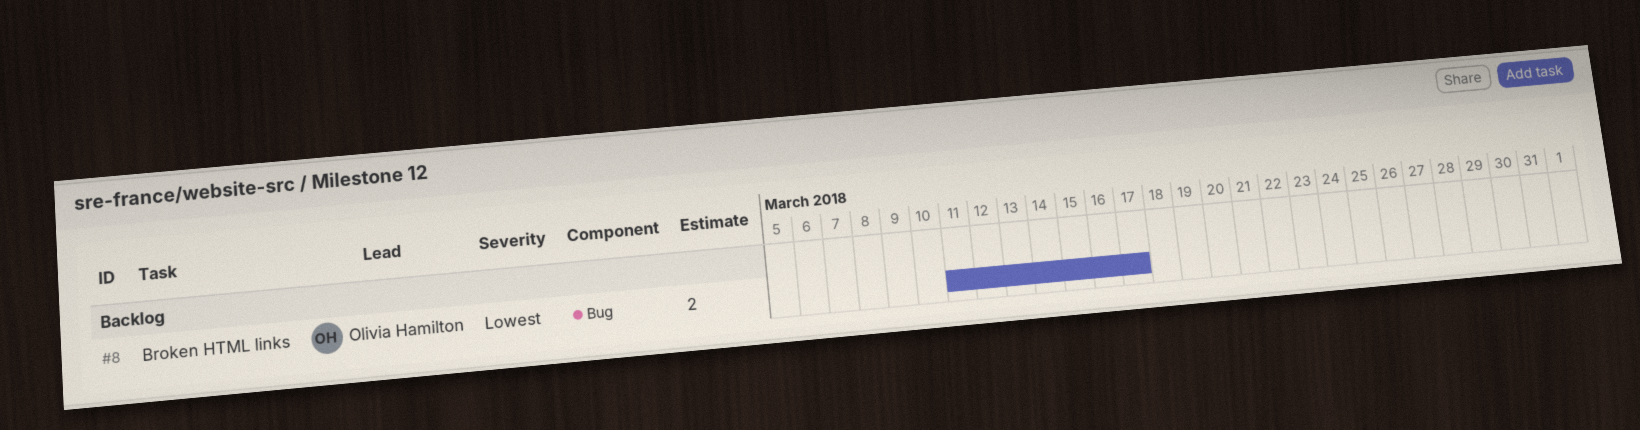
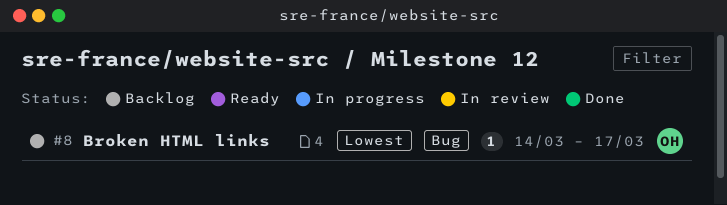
#8, estimate: 2 -> 1
#8, start: Mar 11 -> Mar 14

